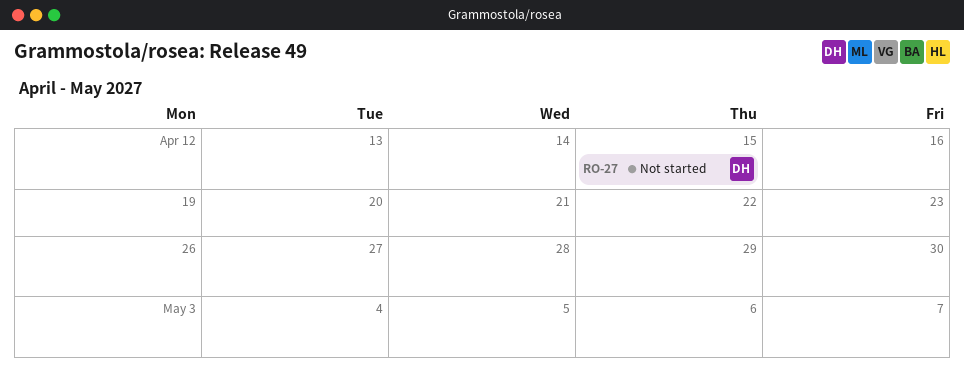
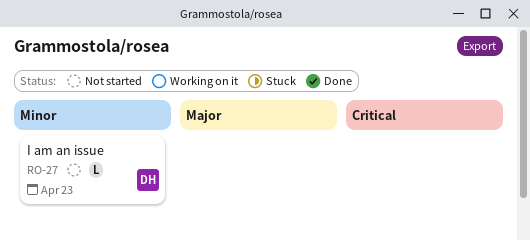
RO-27, due: Apr 15 -> Apr 23

